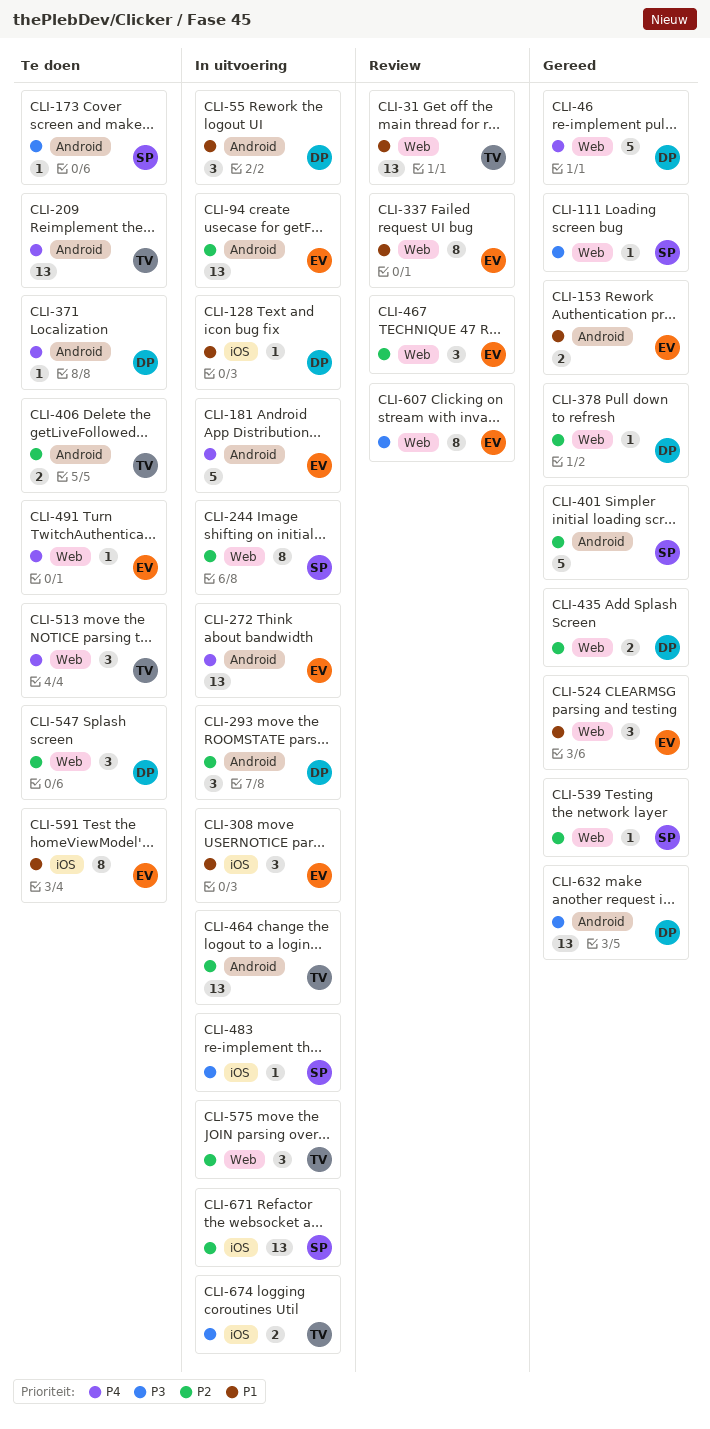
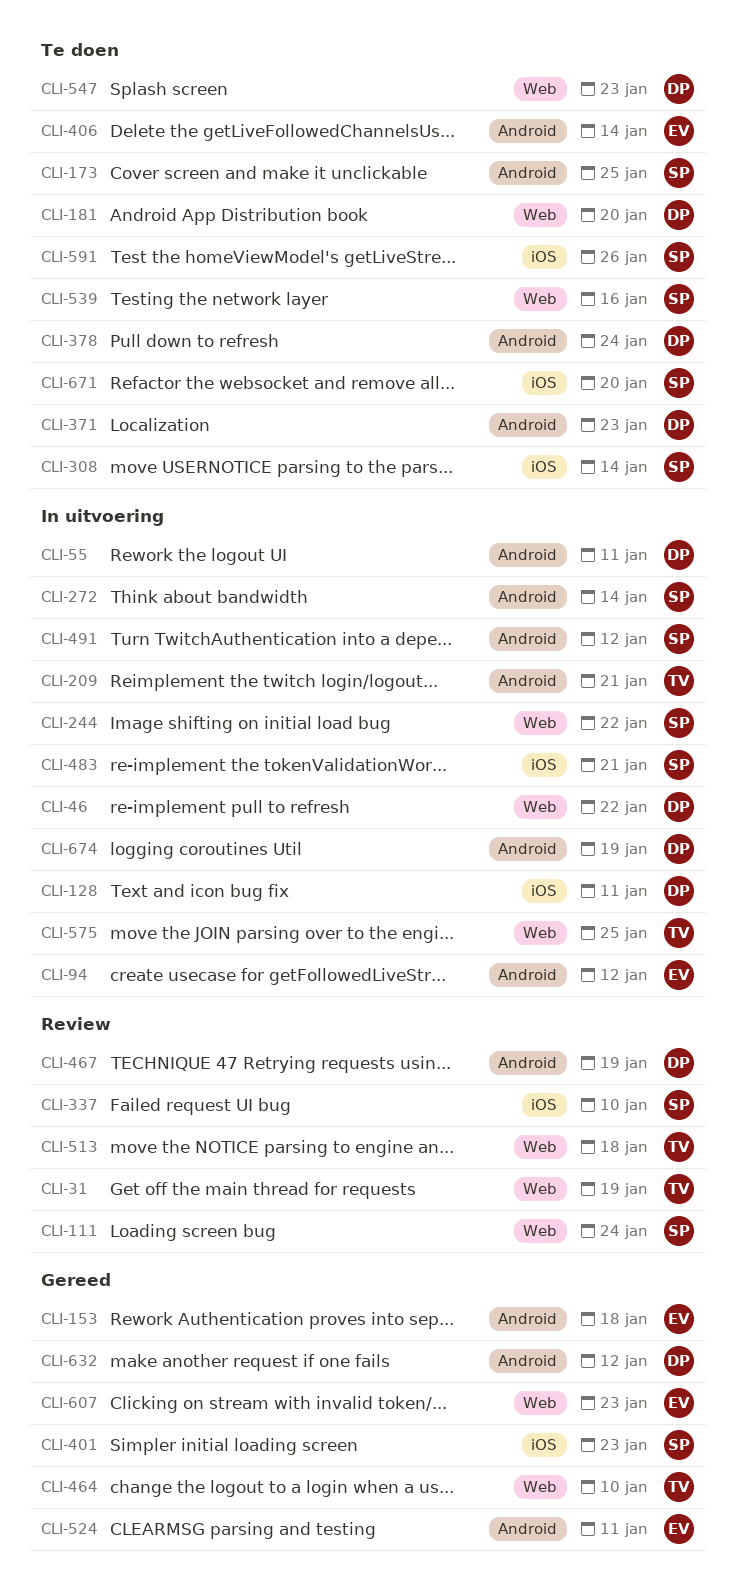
CLI-46, status: Gereed -> In uitvoering
CLI-111, status: Gereed -> Review
CLI-181, status: In uitvoering -> Te doen
CLI-181, owner: EV -> DP
CLI-181, label: Android -> Web
CLI-209, status: Te doen -> In uitvoering
CLI-272, owner: EV -> SP
CLI-293: present -> none
CLI-308, status: In uitvoering -> Te doen
CLI-308, owner: EV -> SP
CLI-337, owner: EV -> SP
CLI-337, label: Web -> iOS
CLI-378, status: Gereed -> Te doen
CLI-378, label: Web -> Android
CLI-401, label: Android -> iOS
CLI-406, owner: TV -> EV
CLI-435: present -> none
CLI-464, status: In uitvoering -> Gereed
CLI-464, label: Android -> Web
CLI-467, owner: EV -> DP
CLI-467, label: Web -> Android
CLI-491, status: Te doen -> In uitvoering
CLI-491, owner: EV -> SP
CLI-491, label: Web -> Android
CLI-513, status: Te doen -> Review
CLI-524, label: Web -> Android
CLI-539, status: Gereed -> Te doen
CLI-591, owner: EV -> SP
CLI-607, status: Review -> Gereed
CLI-671, status: In uitvoering -> Te doen
CLI-674, owner: TV -> DP
CLI-674, label: iOS -> Android

